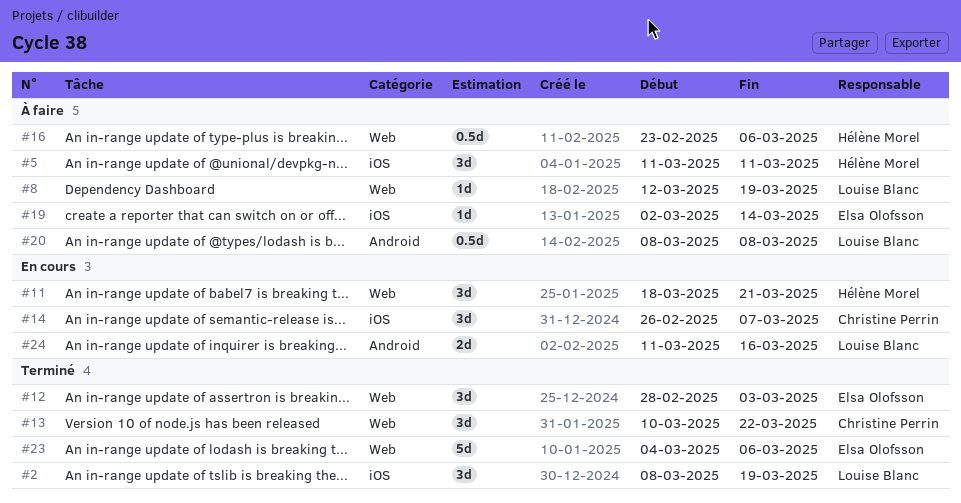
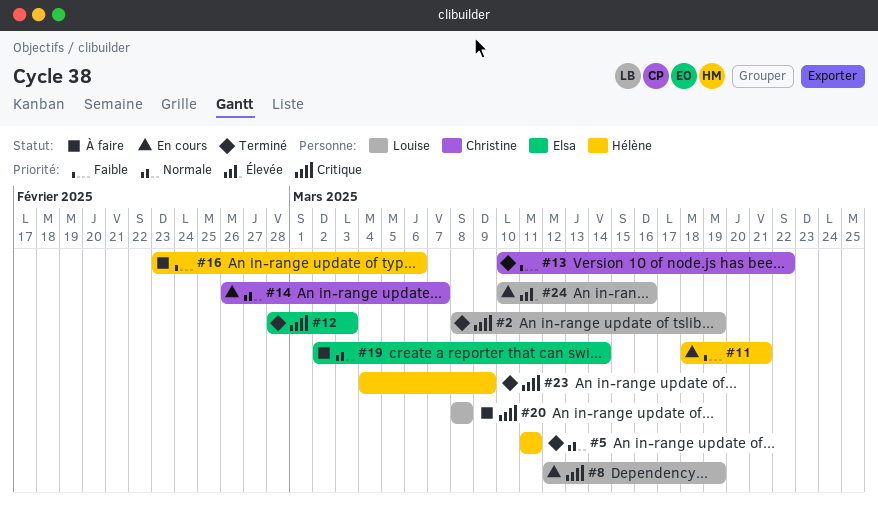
#5, status: À faire -> Terminé
#8, status: À faire -> En cours
#23, owner: Elsa Olofsson -> Hélène Morel
#23, due: Mar 6 -> Mar 9
#24, start: Mar 11 -> Mar 10

